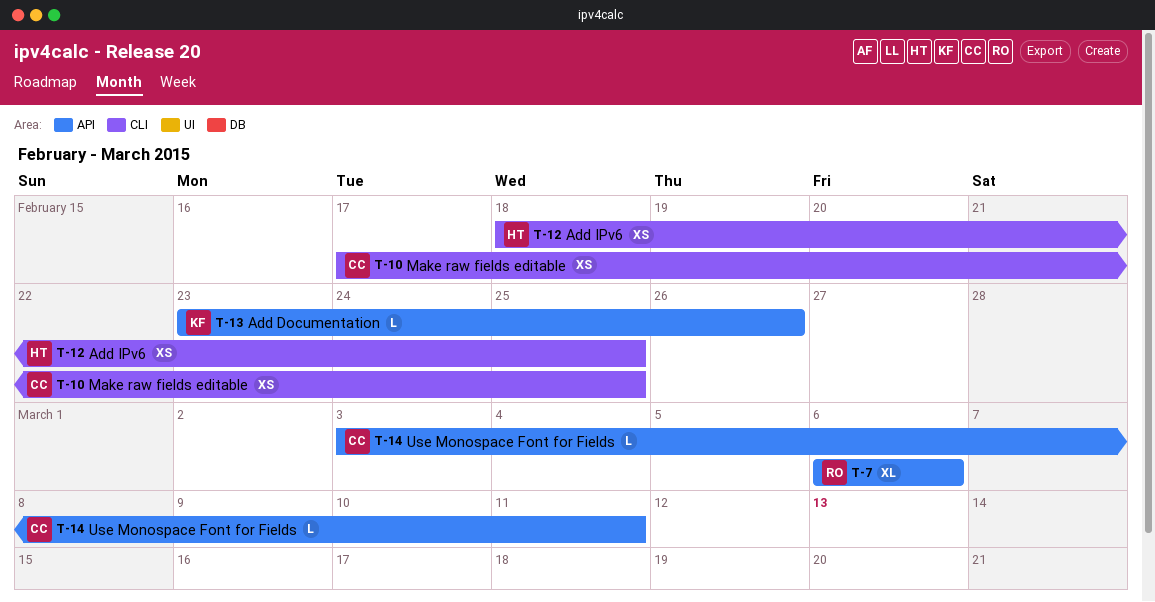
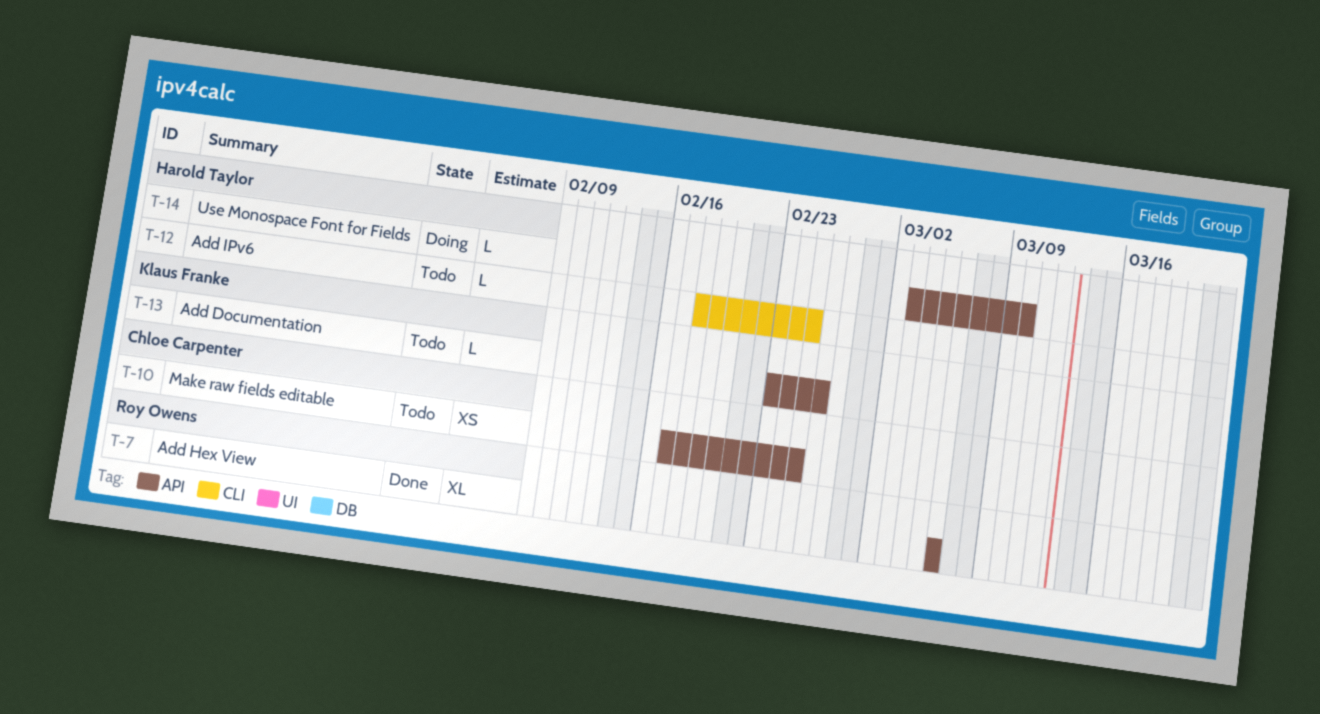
T-10, label: CLI -> API
T-12, estimate: XS -> L
T-14, owner: Chloe Carpenter -> Harold Taylor
T-14, due: Mar 11 -> Mar 10

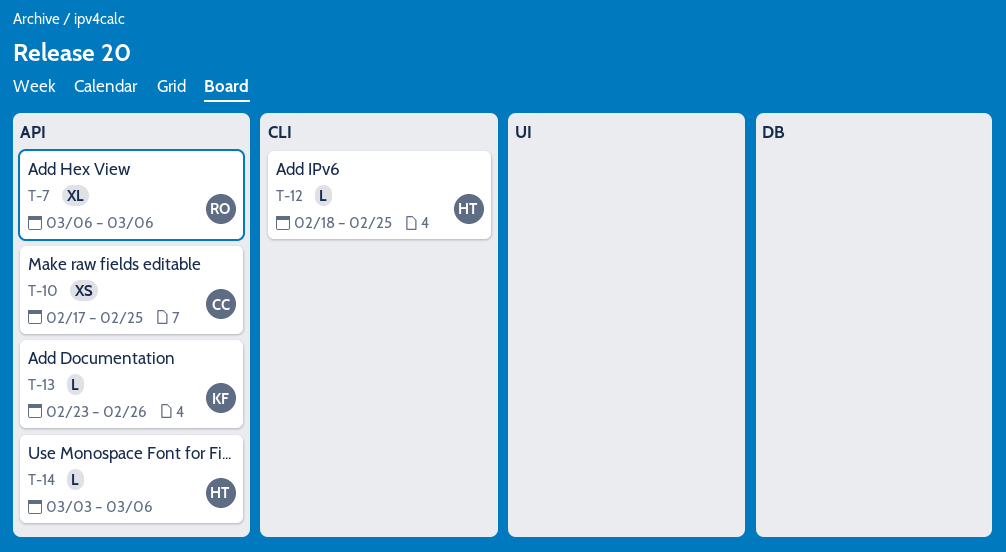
T-14, due: Mar 10 -> Mar 6

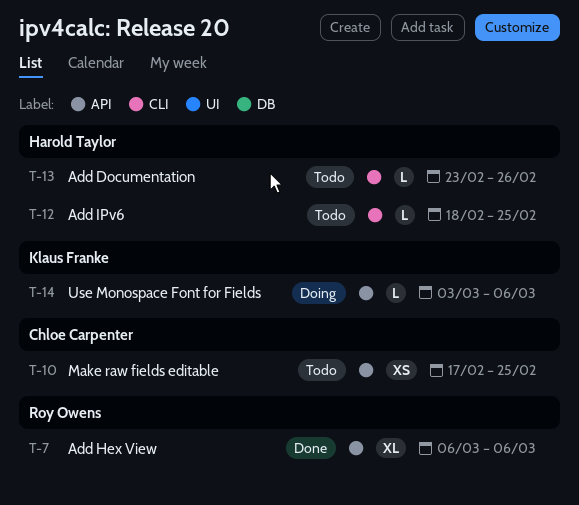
T-13, owner: Klaus Franke -> Harold Taylor
T-13, label: API -> CLI
T-14, owner: Harold Taylor -> Klaus Franke

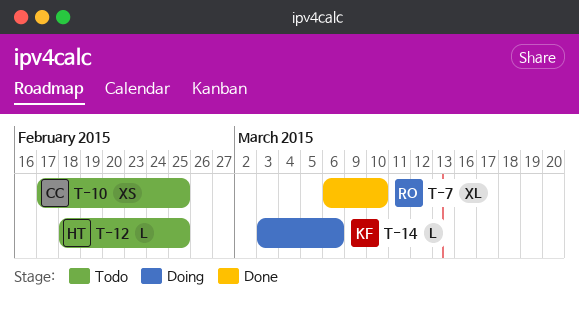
T-7, due: Mar 6 -> Mar 10
T-13: present -> none

